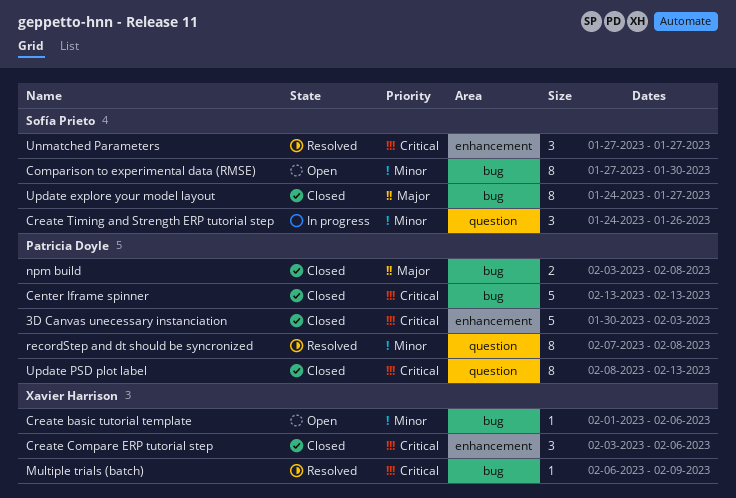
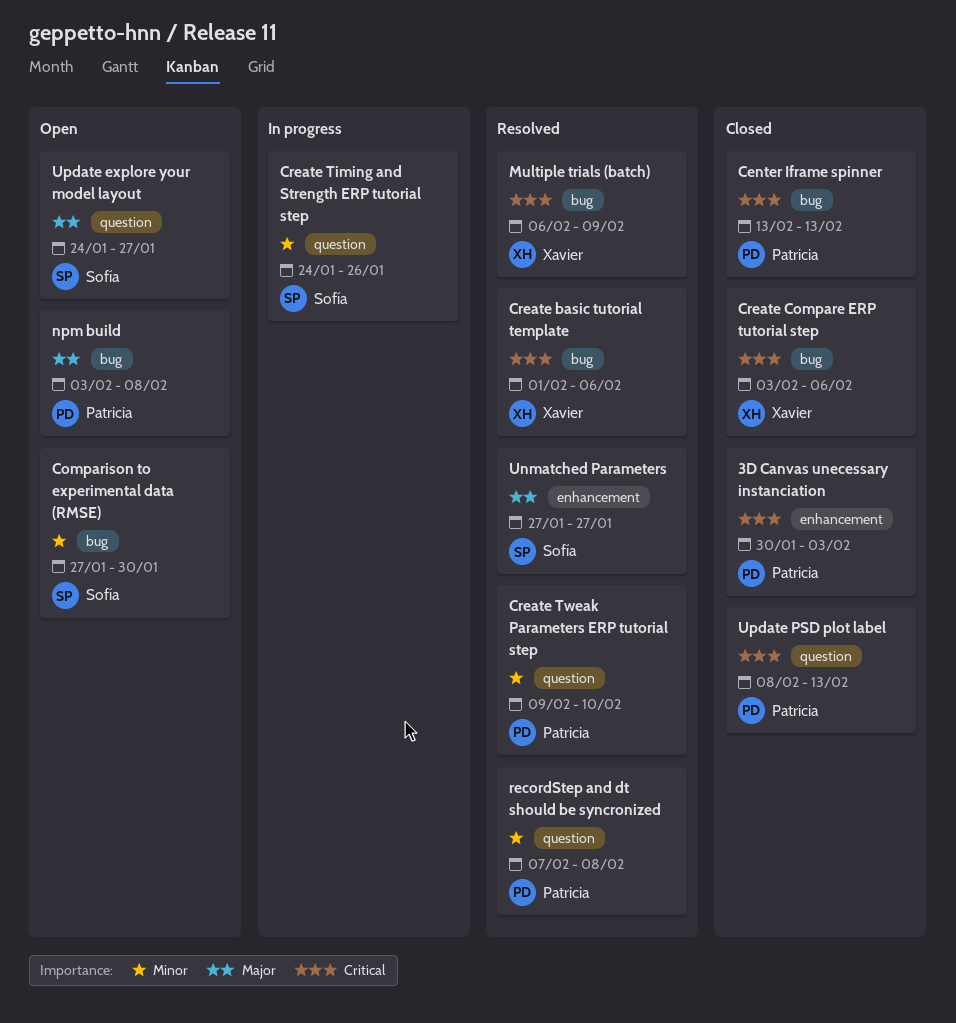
Create basic tutorial template, status: Open -> Resolved
Create basic tutorial template, priority: Minor -> Critical
Create Compare ERP tutorial step, label: enhancement -> bug
Create Tweak Parameters ERP tutorial step: none -> present
npm build, status: Closed -> Open
Unmatched Parameters, priority: Critical -> Major
Update explore your model layout, status: Closed -> Open
Update explore your model layout, label: bug -> question

